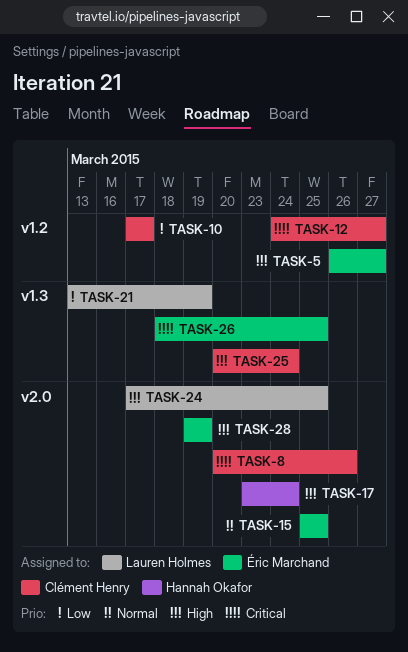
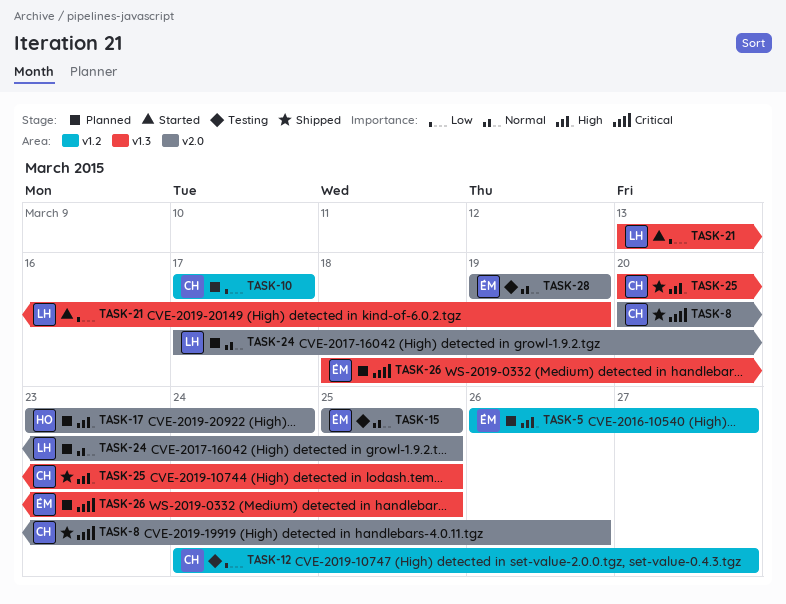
TASK-12, priority: Critical -> Low
TASK-24, priority: High -> Normal
TASK-25, due: Mar 24 -> Mar 25
TASK-28, priority: High -> Normal

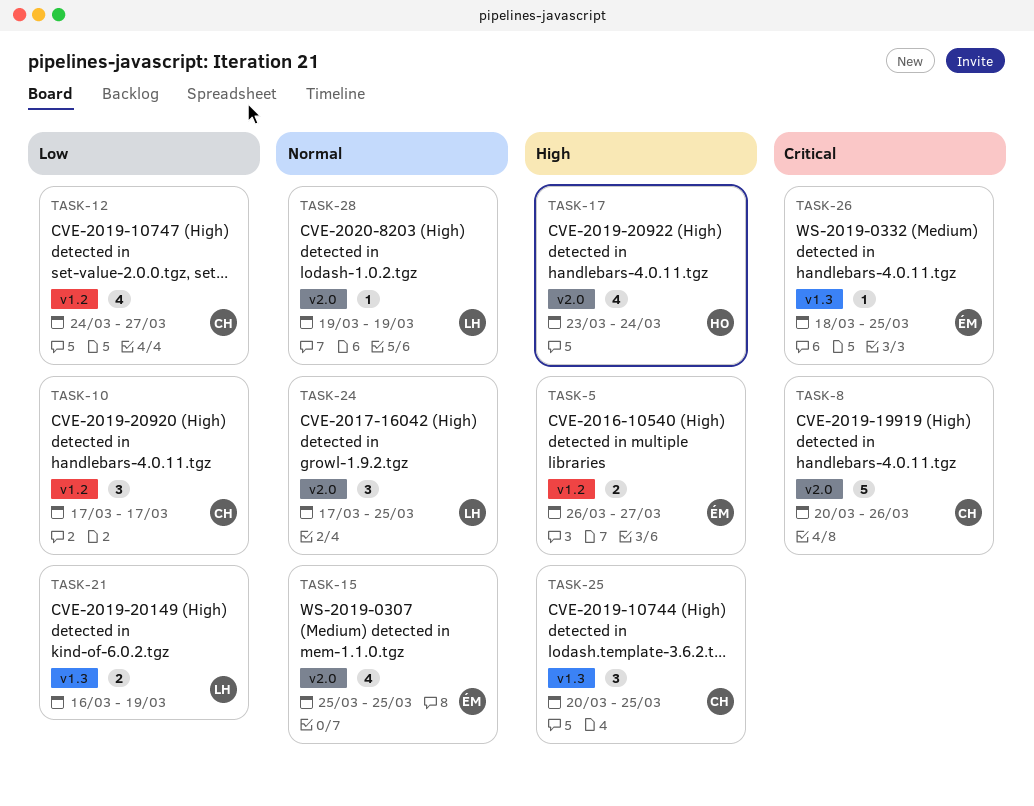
TASK-21, start: Mar 13 -> Mar 16
TASK-28, owner: ÉM -> LH

